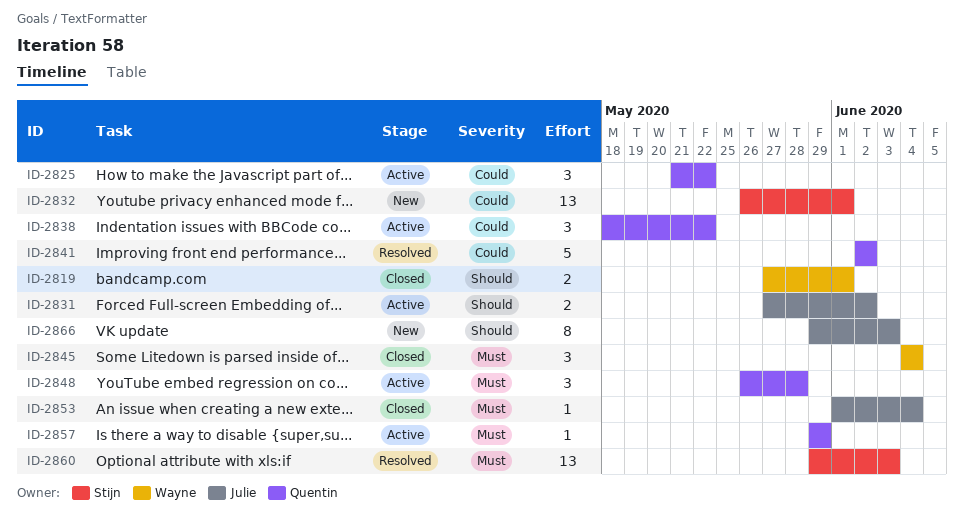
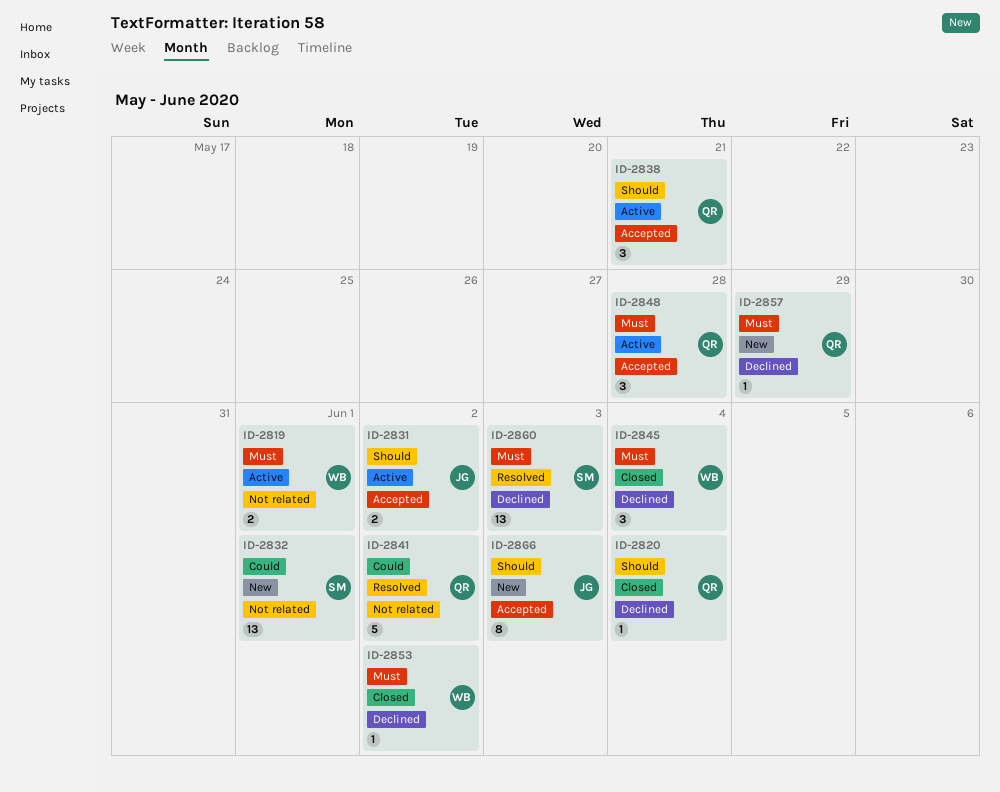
ID-2819, status: Closed -> Active
ID-2819, priority: Should -> Must
ID-2820: none -> present
ID-2825: present -> none
ID-2838, priority: Could -> Should
ID-2838, due: May 22 -> May 21
ID-2853, owner: Julie -> Wayne
ID-2853, due: Jun 4 -> Jun 2
ID-2857, status: Active -> New

